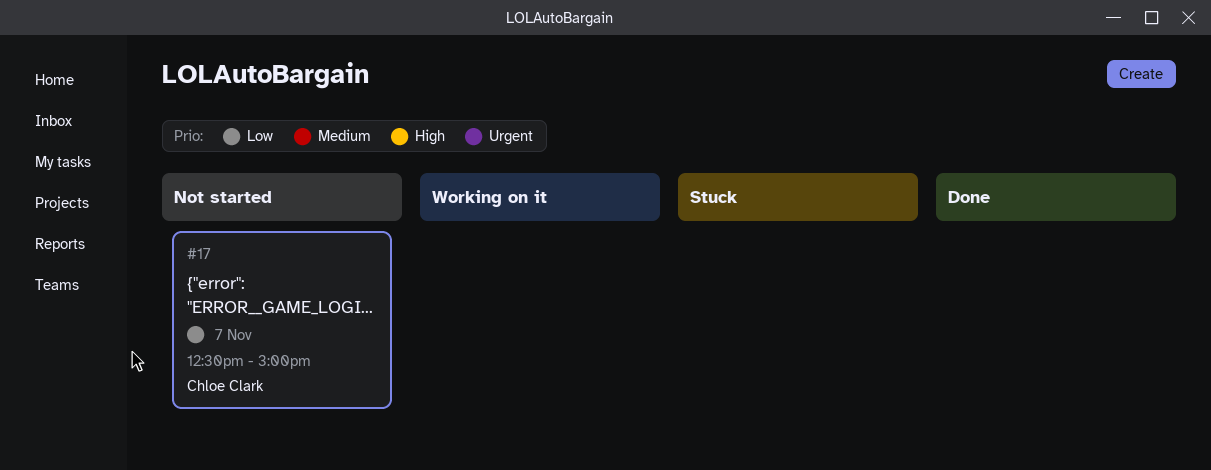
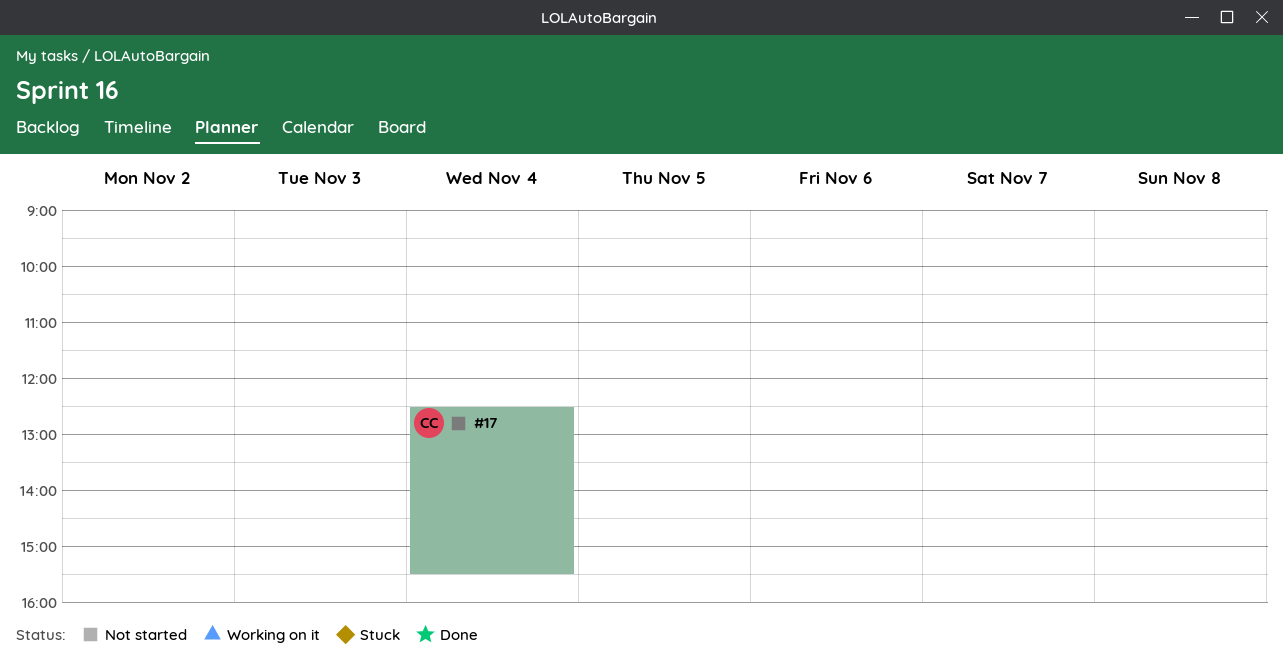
#17, day: Nov 7 -> Nov 4
#17, ends: 15:00 -> 15:30

